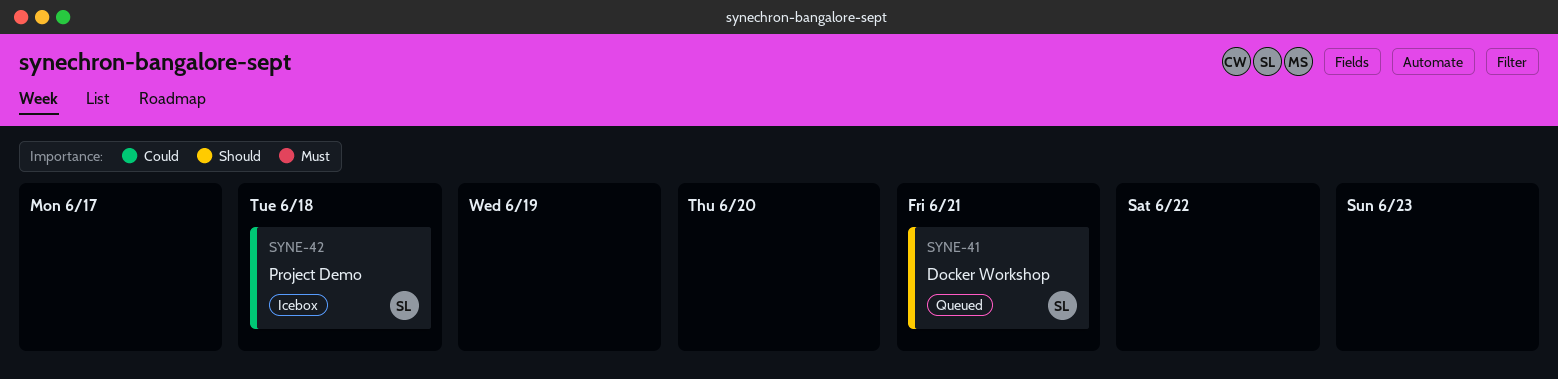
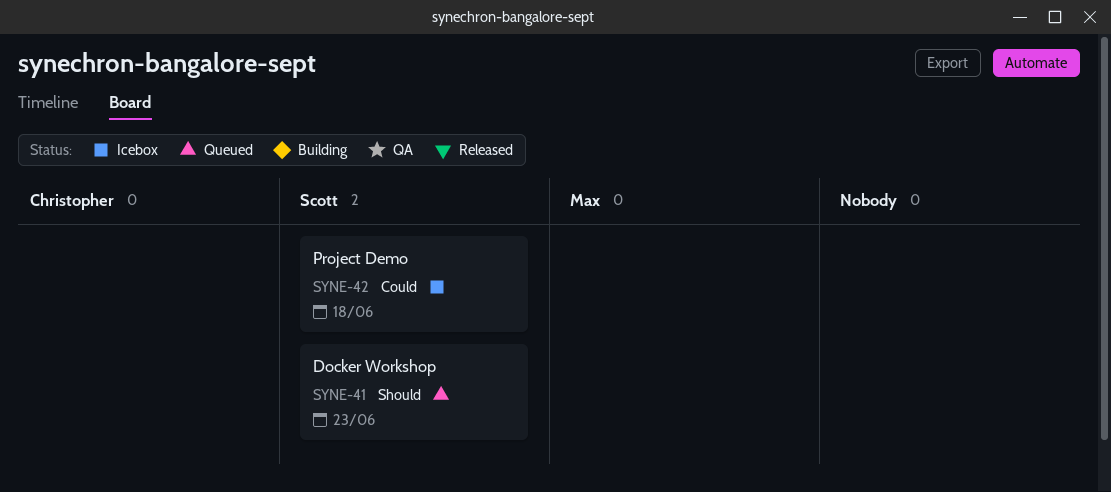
SYNE-41, due: Jun 21 -> Jun 23

